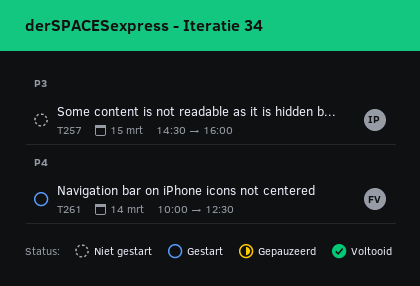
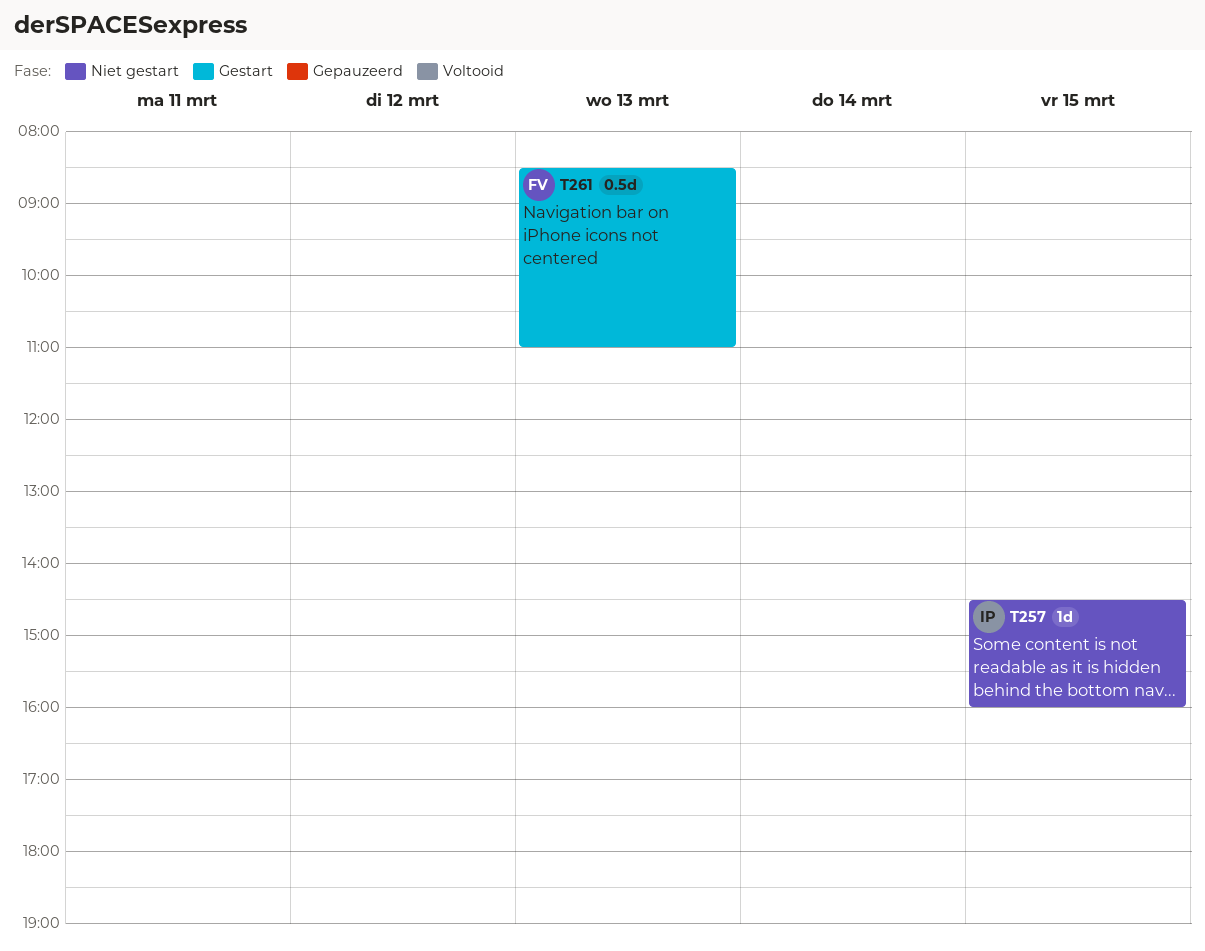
T261, day: Mar 14 -> Mar 13
T261, begins: 10:00 -> 08:30
T261, ends: 12:30 -> 11:00

